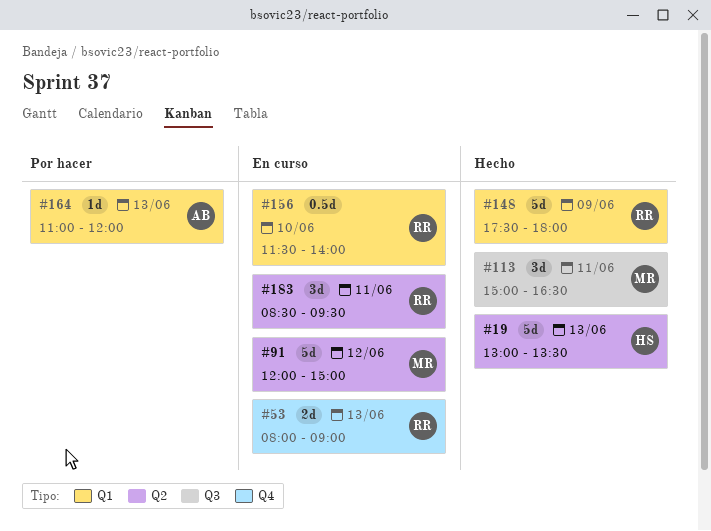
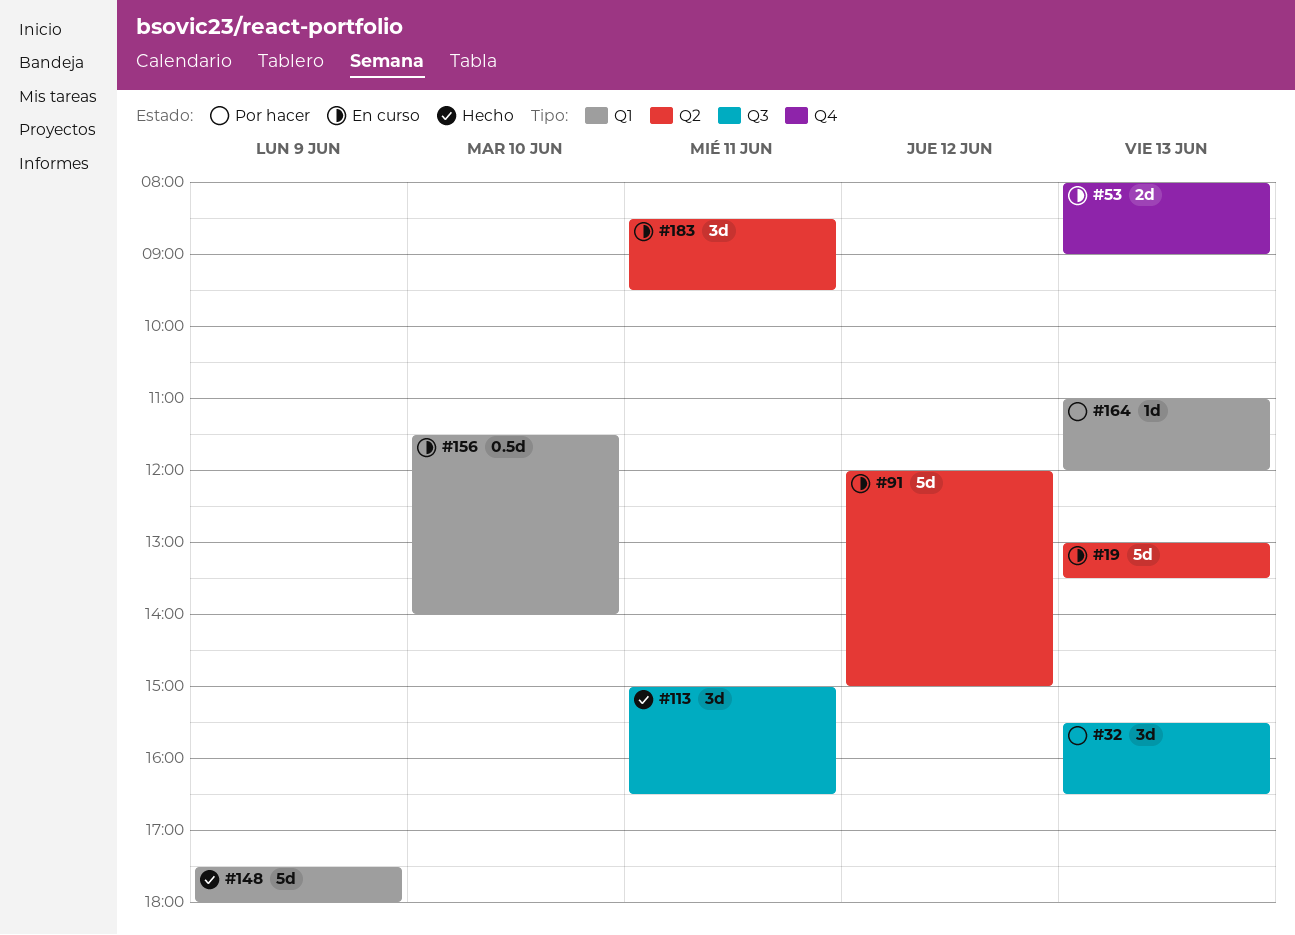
#19, status: Hecho -> En curso
#32: none -> present

